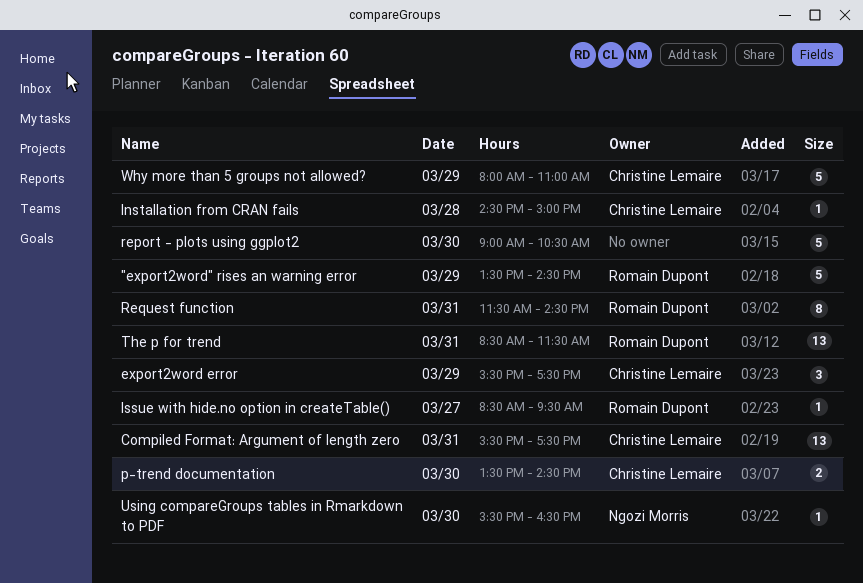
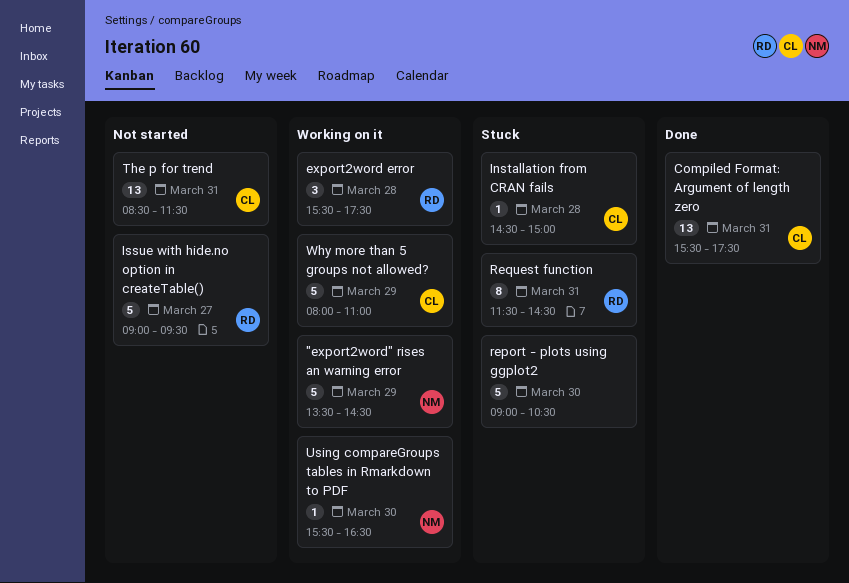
"export2word" rises an warning error, owner: Romain Dupont -> Ngozi Morris
export2word error, owner: Christine Lemaire -> Romain Dupont
export2word error, day: Mar 29 -> Mar 28
Issue with hide.no option in createTable(), estimate: 1 -> 5
Issue with hide.no option in createTable(), begins: 08:30 -> 09:00
p-trend documentation: present -> none
The p for trend, owner: Romain Dupont -> Christine Lemaire

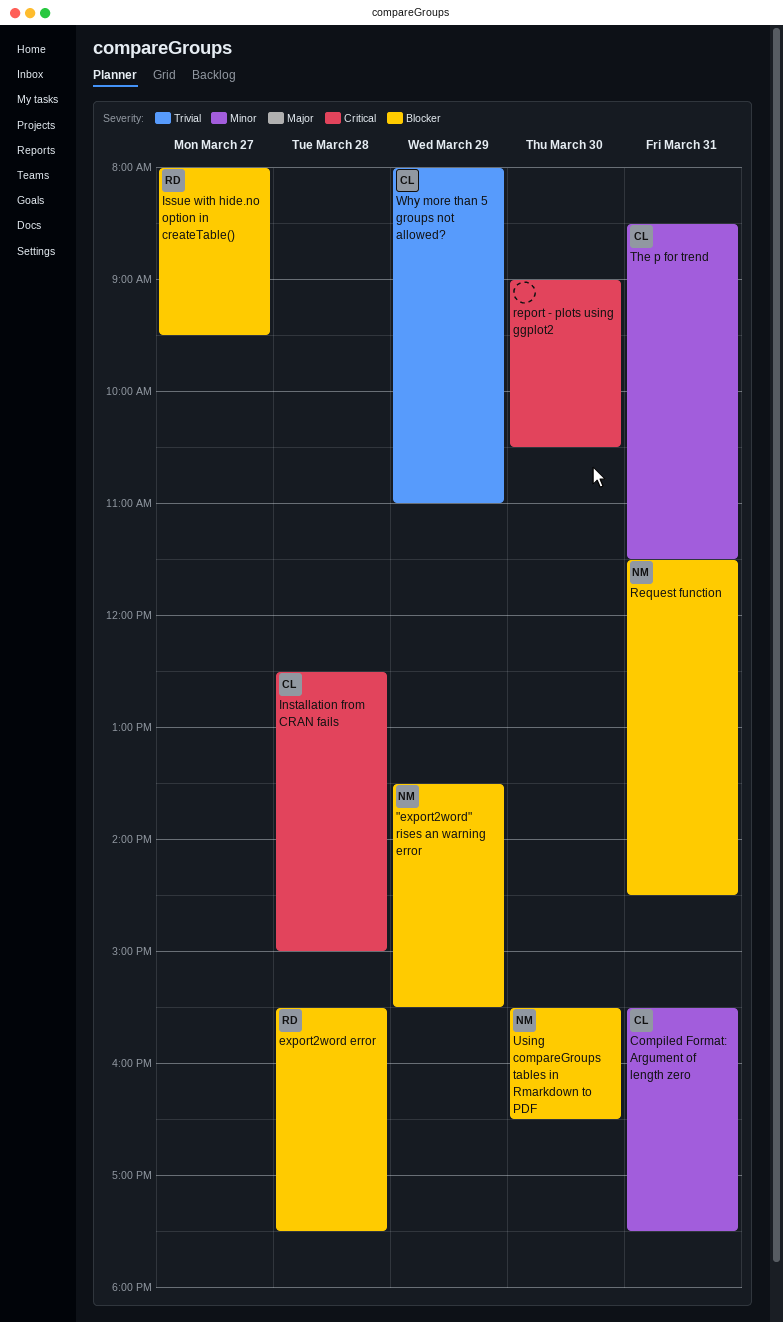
"export2word" rises an warning error, ends: 14:30 -> 15:30
Installation from CRAN fails, begins: 14:30 -> 12:30
Issue with hide.no option in createTable(), begins: 09:00 -> 08:00
Request function, owner: RD -> NM

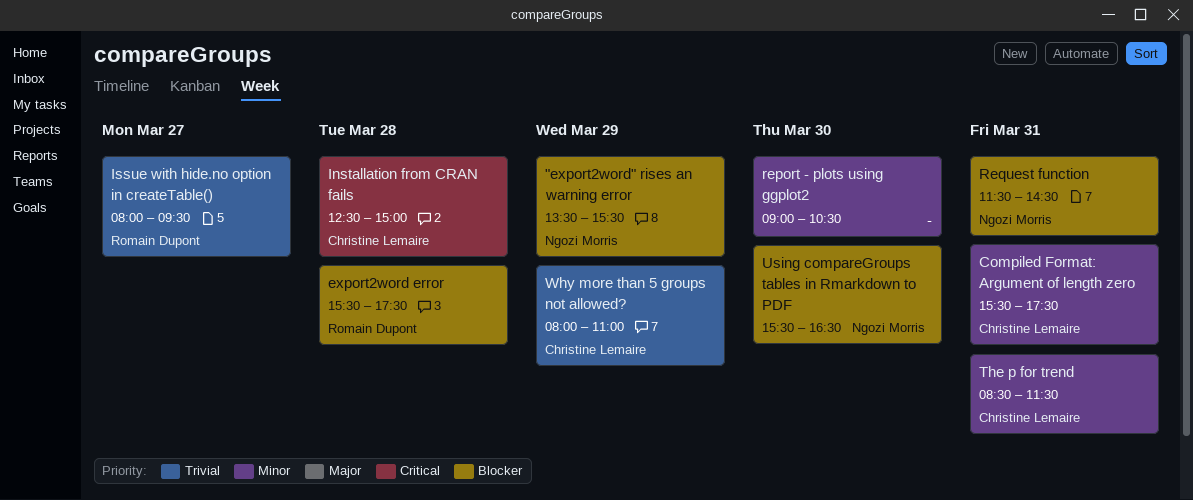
Issue with hide.no option in createTable(), priority: Blocker -> Trivial
report - plots using ggplot2, priority: Critical -> Minor

